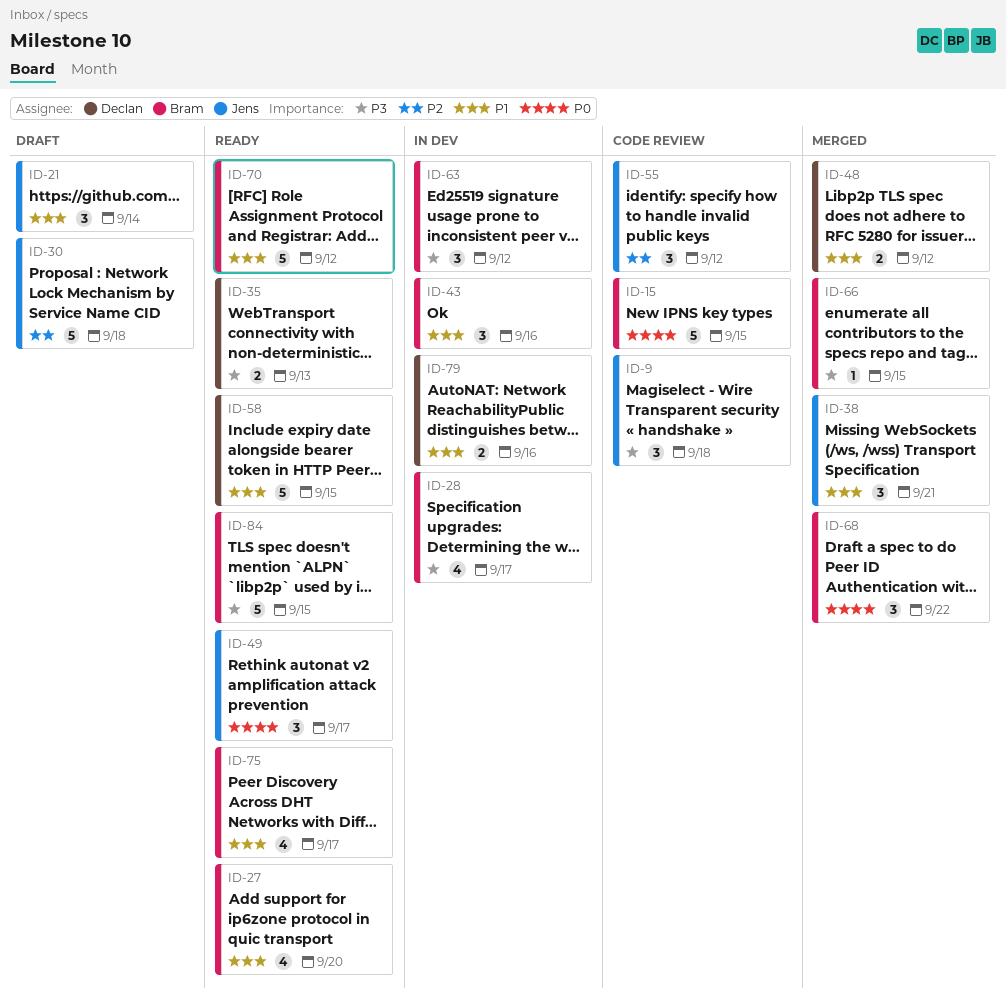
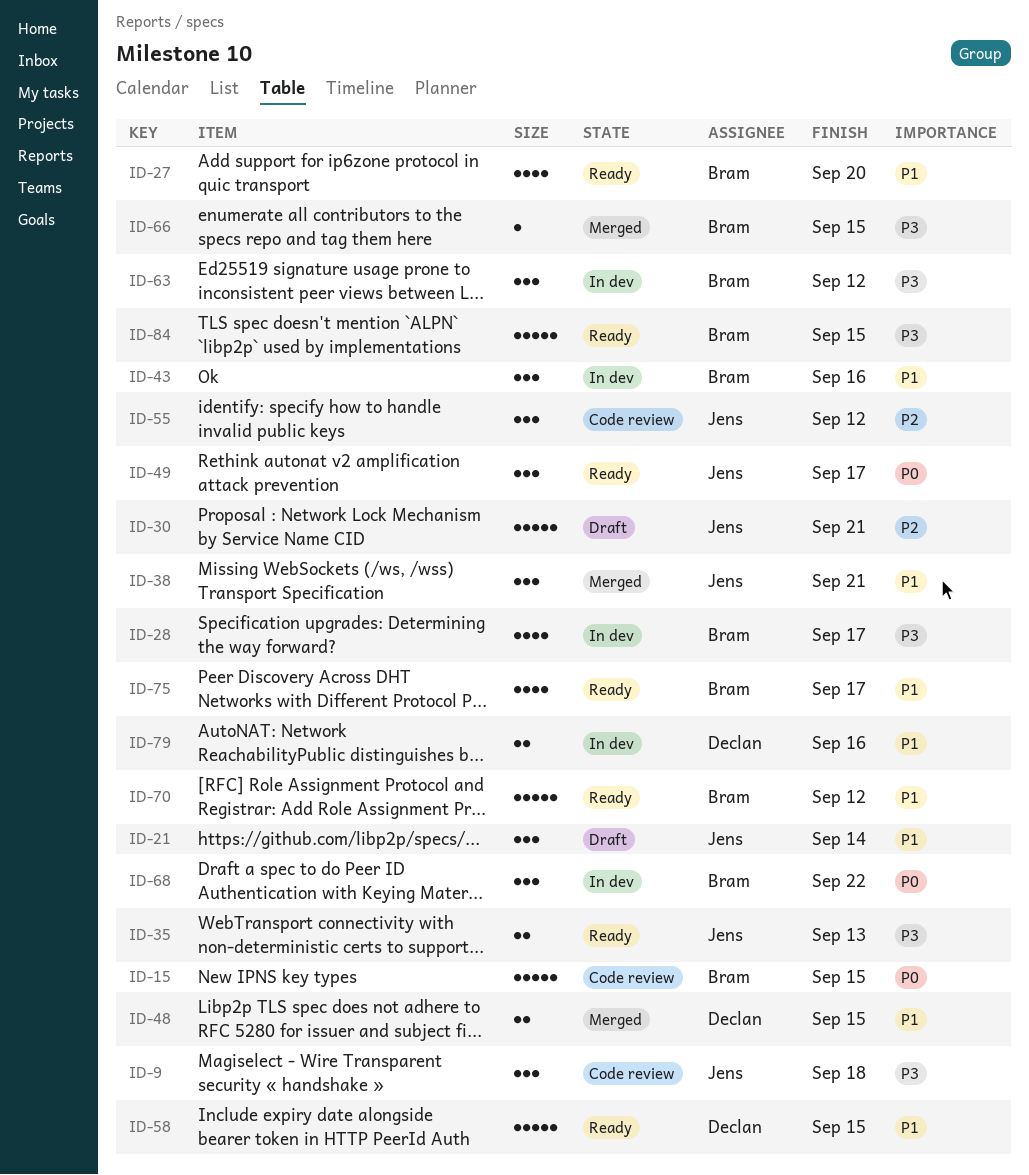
ID-30, due: Sep 18 -> Sep 21
ID-35, owner: Declan -> Jens
ID-48, due: Sep 12 -> Sep 15
ID-68, status: Merged -> In dev

